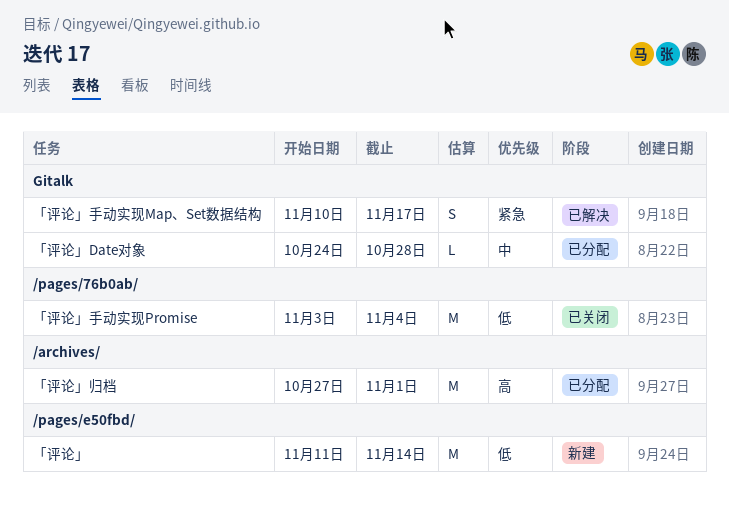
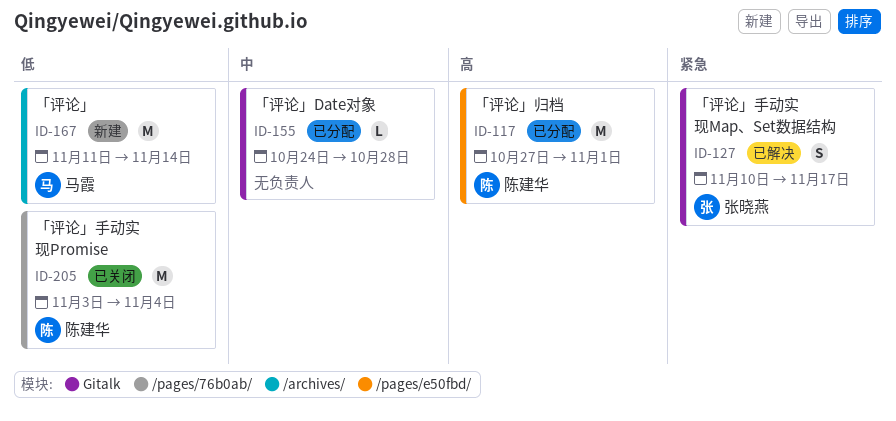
「评论」, label: /pages/e50fbd/ -> /archives/
「评论」归档, label: /archives/ -> /pages/e50fbd/

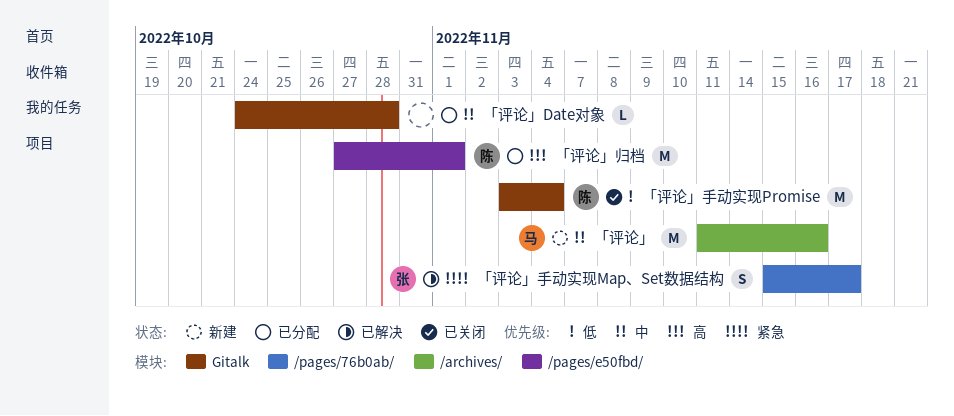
「评论」, priority: 低 -> 中
「评论」, due: Nov 14 -> Nov 16
「评论」手动实现Map、Set数据结构, label: Gitalk -> /pages/76b0ab/
「评论」手动实现Map、Set数据结构, start: Nov 10 -> Nov 15
「评论」手动实现Promise, label: /pages/76b0ab/ -> Gitalk

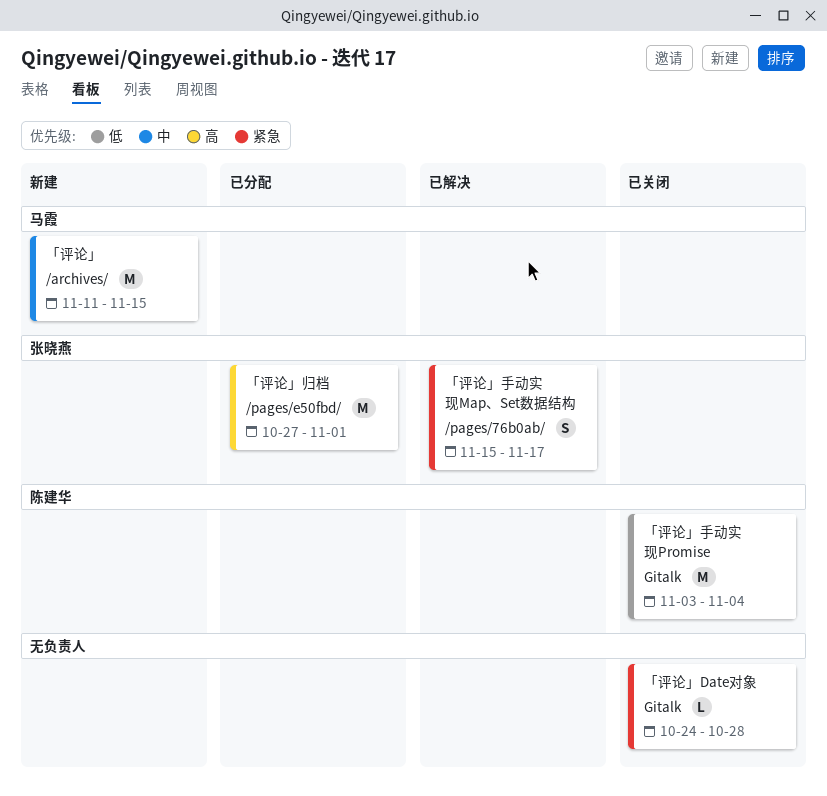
「评论」, due: Nov 16 -> Nov 15
「评论」Date对象, status: 已分配 -> 已关闭
「评论」Date对象, priority: 中 -> 紧急
「评论」归档, owner: 陈建华 -> 张晓燕

